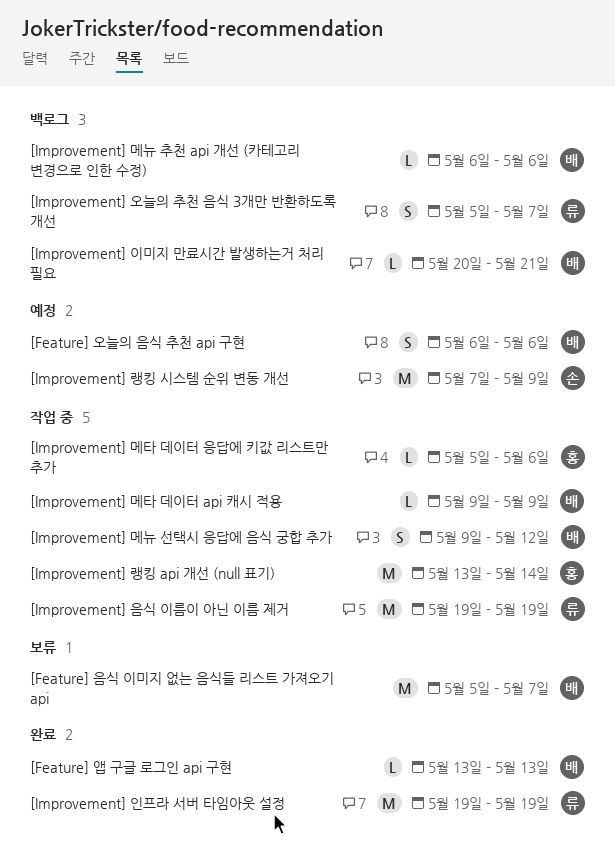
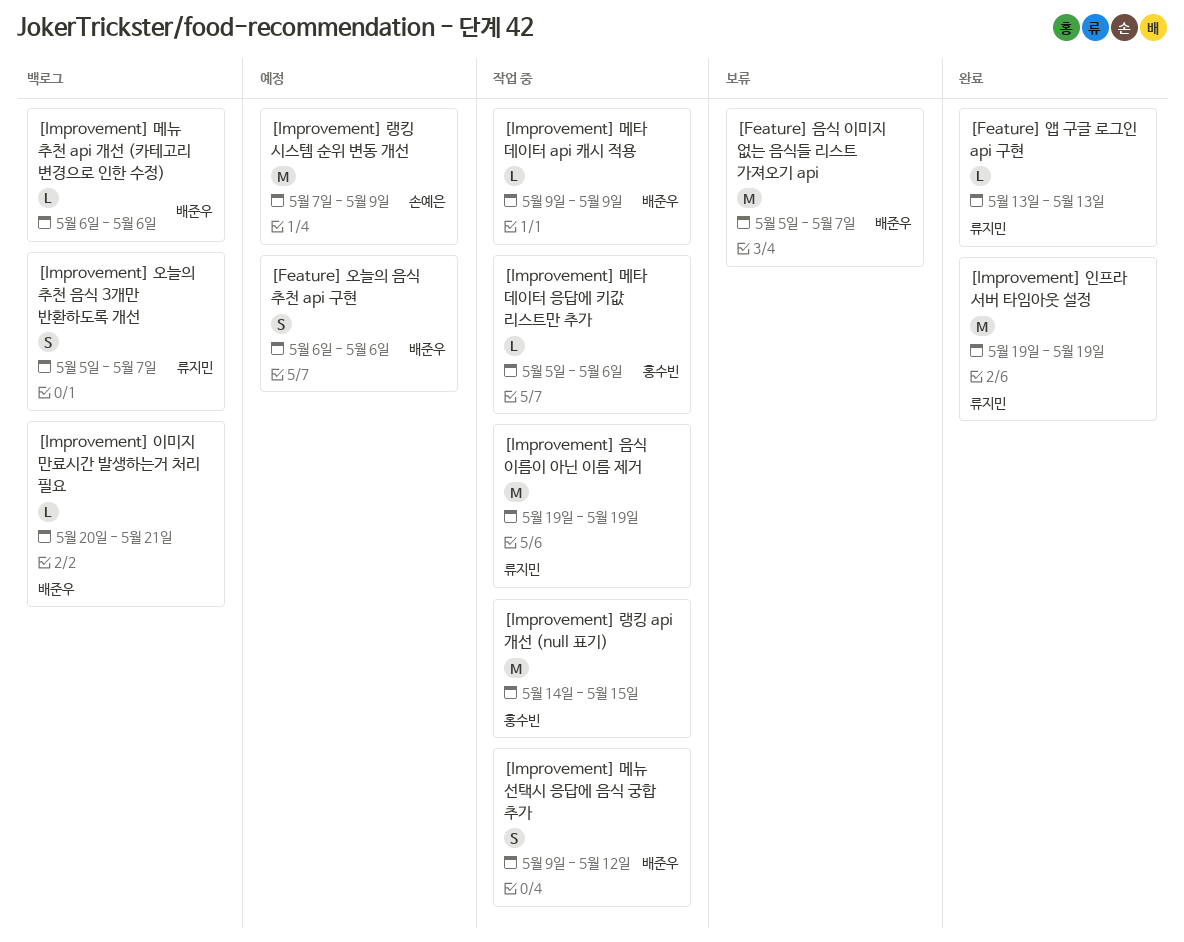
[Feature] 앱 구글 로그인 api 구현, owner: 배준우 -> 류지민
[Improvement] 랭킹 api 개선 (null 표기), start: May 13 -> May 14
[Improvement] 랭킹 api 개선 (null 표기), due: May 14 -> May 15

